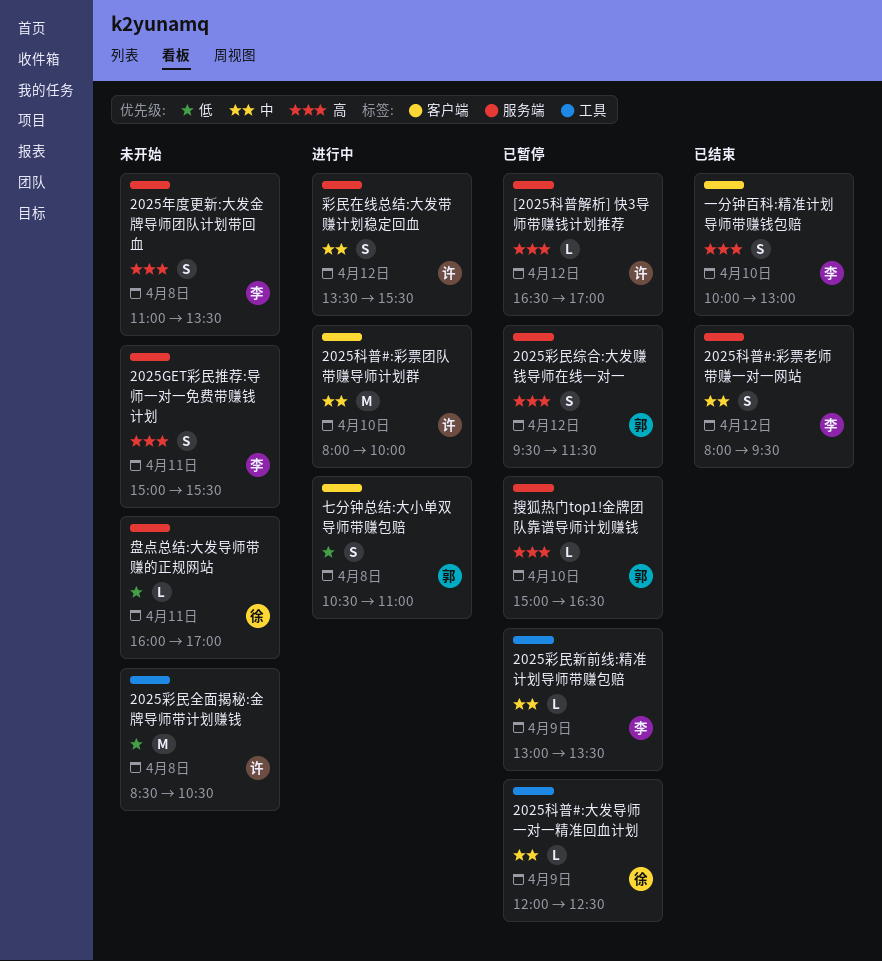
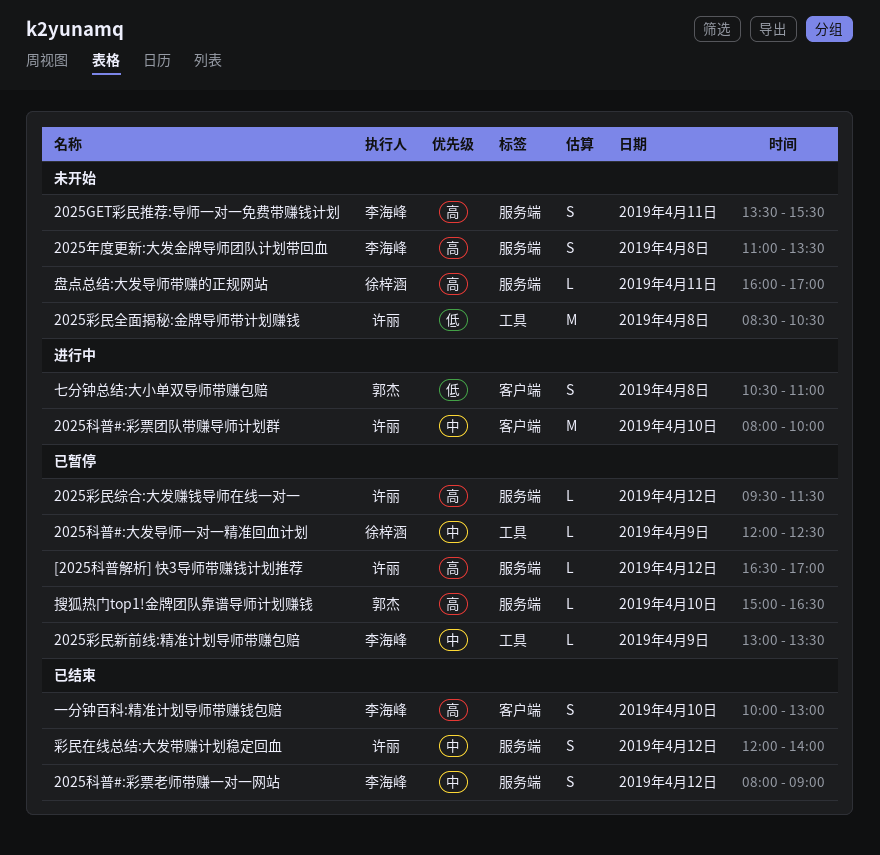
2025GET彩民推荐:导师一对一免费带赚钱计划, begins: 15:00 -> 13:30
2025彩民综合:大发赚钱导师在线一对一, owner: 郭杰 -> 许丽
2025彩民综合:大发赚钱导师在线一对一, estimate: S -> L
2025科普#:彩票老师带赚一对一网站, ends: 09:30 -> 09:00
彩民在线总结:大发带赚计划稳定回血, status: 进行中 -> 已结束
彩民在线总结:大发带赚计划稳定回血, begins: 13:30 -> 12:00
彩民在线总结:大发带赚计划稳定回血, ends: 15:30 -> 14:00
盘点总结:大发导师带赚的正规网站, priority: 低 -> 高

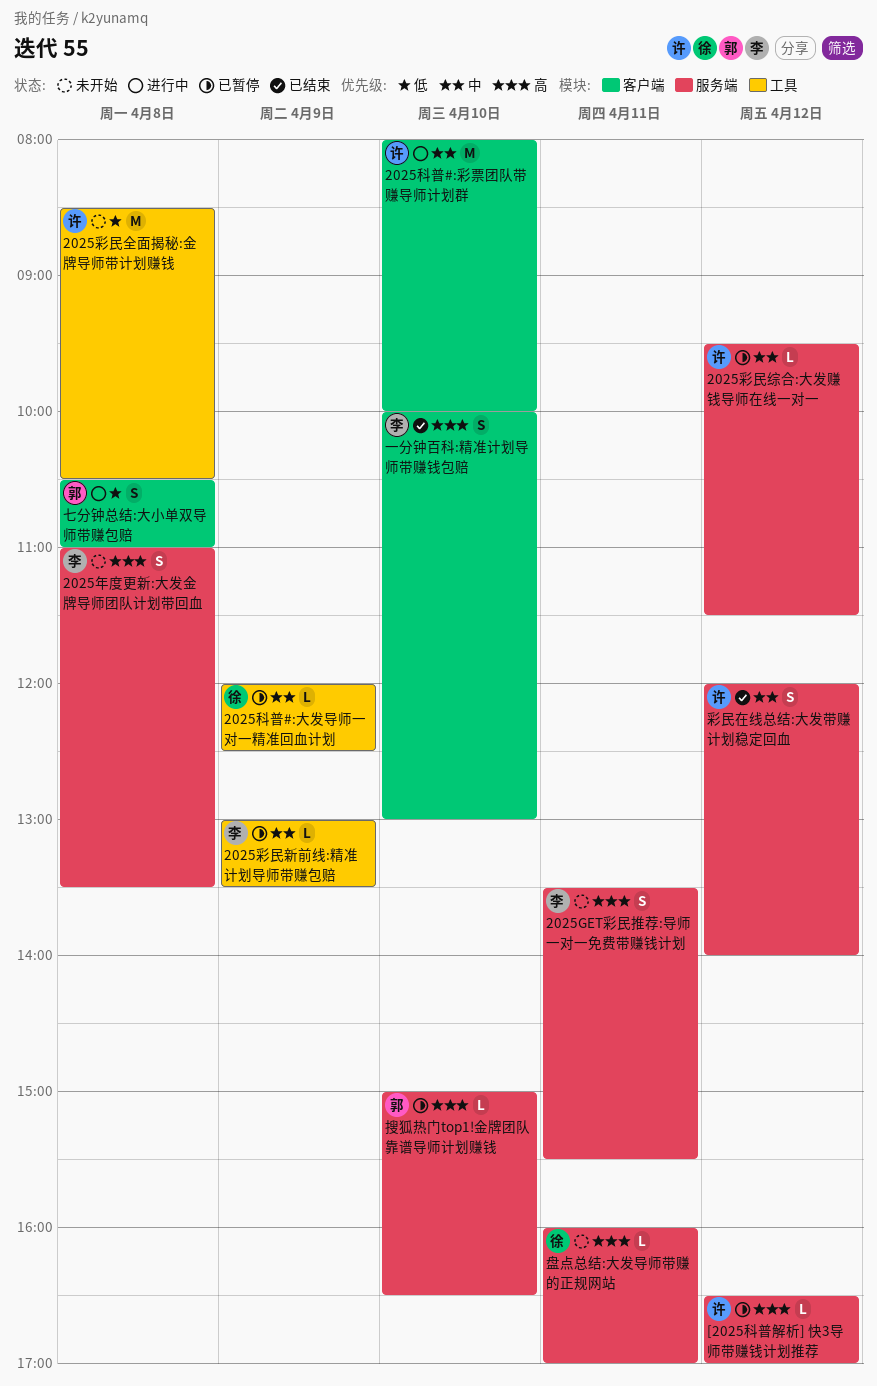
2025彩民综合:大发赚钱导师在线一对一, priority: 高 -> 中
2025科普#:彩票老师带赚一对一网站: present -> none

